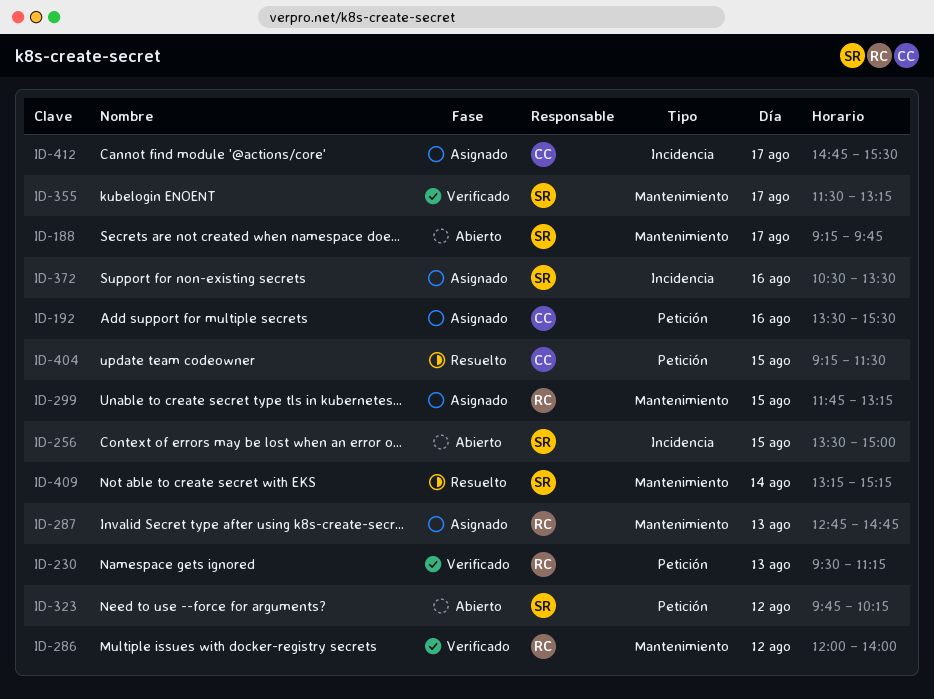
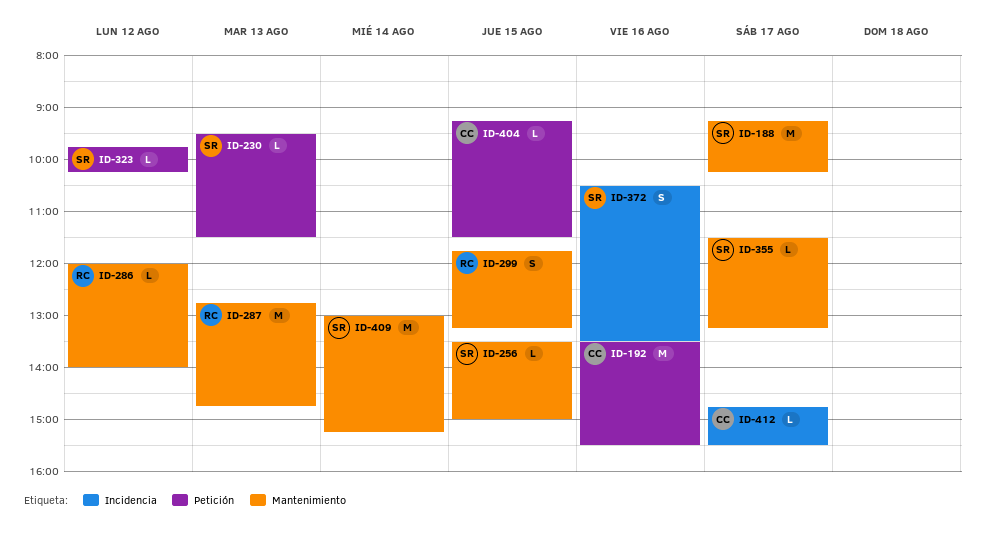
ID-188, ends: 09:45 -> 10:15
ID-230, owner: RC -> SR
ID-230, ends: 11:15 -> 11:30
ID-256, label: Incidencia -> Mantenimiento
ID-409, begins: 13:15 -> 13:00

